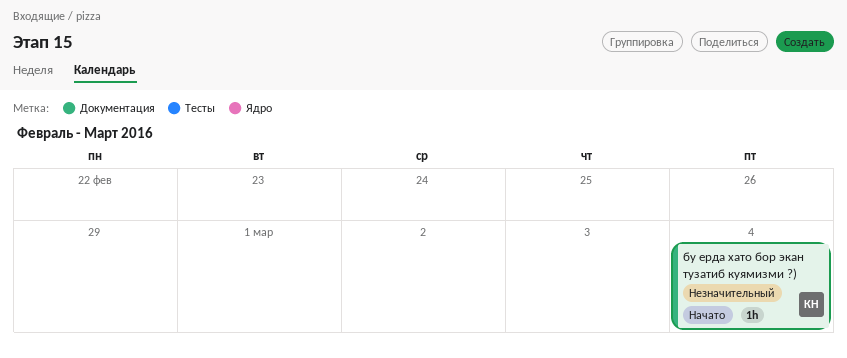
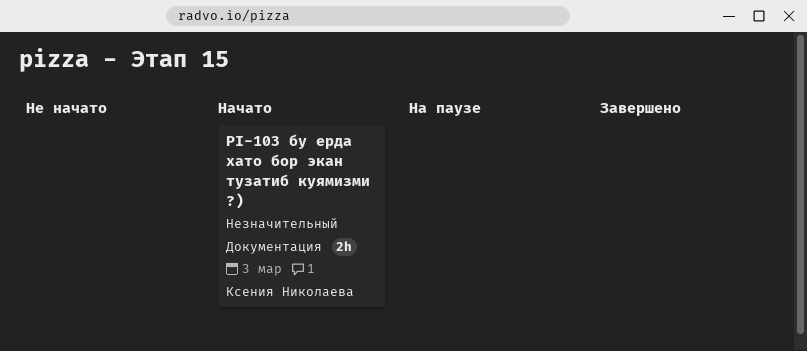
бу ерда хато бор экан тузатиб куямизми ?), estimate: 1h -> 2h
бу ерда хато бор экан тузатиб куямизми ?), due: Mar 4 -> Mar 3

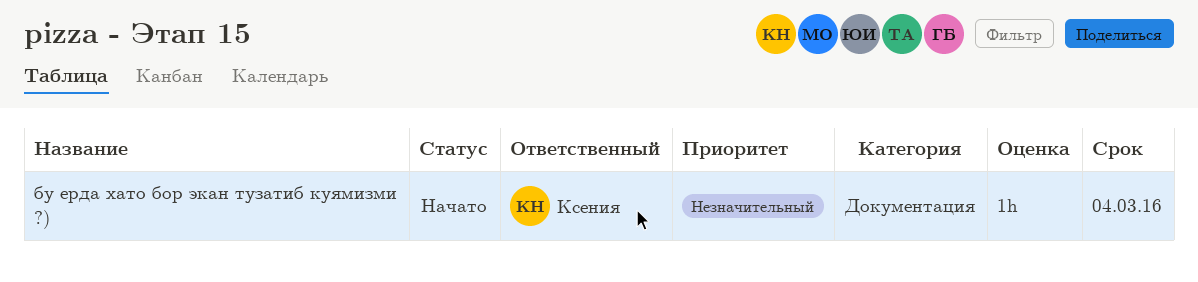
бу ерда хато бор экан тузатиб куямизми ?), estimate: 2h -> 1h
бу ерда хато бор экан тузатиб куямизми ?), due: Mar 3 -> Mar 4

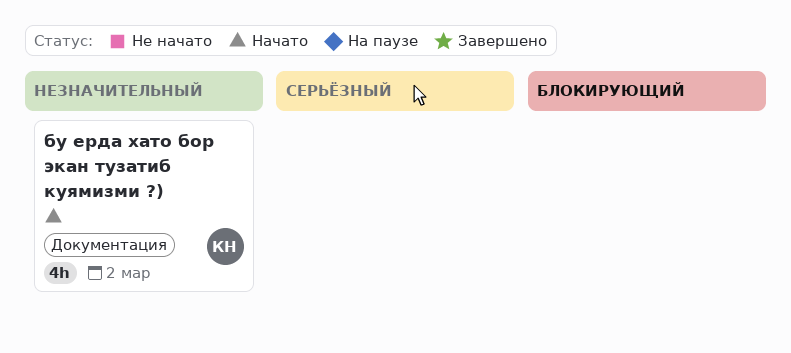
бу ерда хато бор экан тузатиб куямизми ?), estimate: 1h -> 4h
бу ерда хато бор экан тузатиб куямизми ?), due: Mar 4 -> Mar 2

